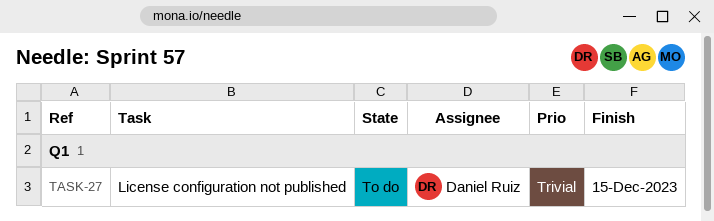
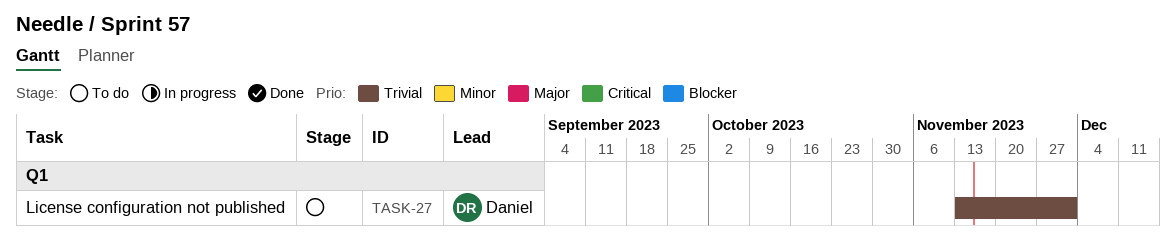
TASK-27, due: Dec 15 -> Dec 1

